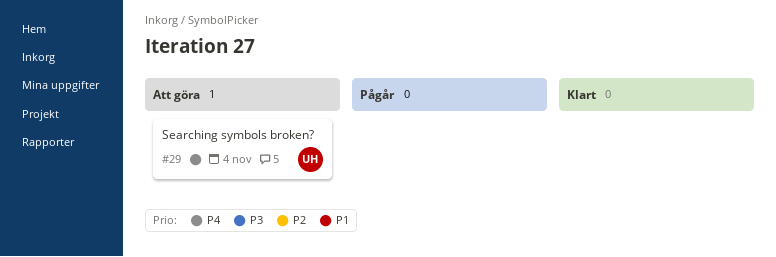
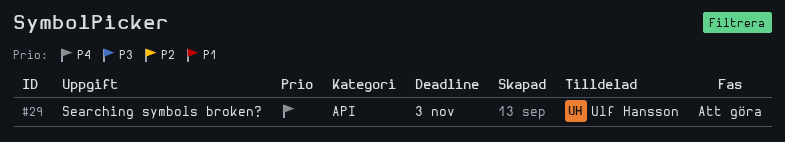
#29, due: Nov 4 -> Nov 3

